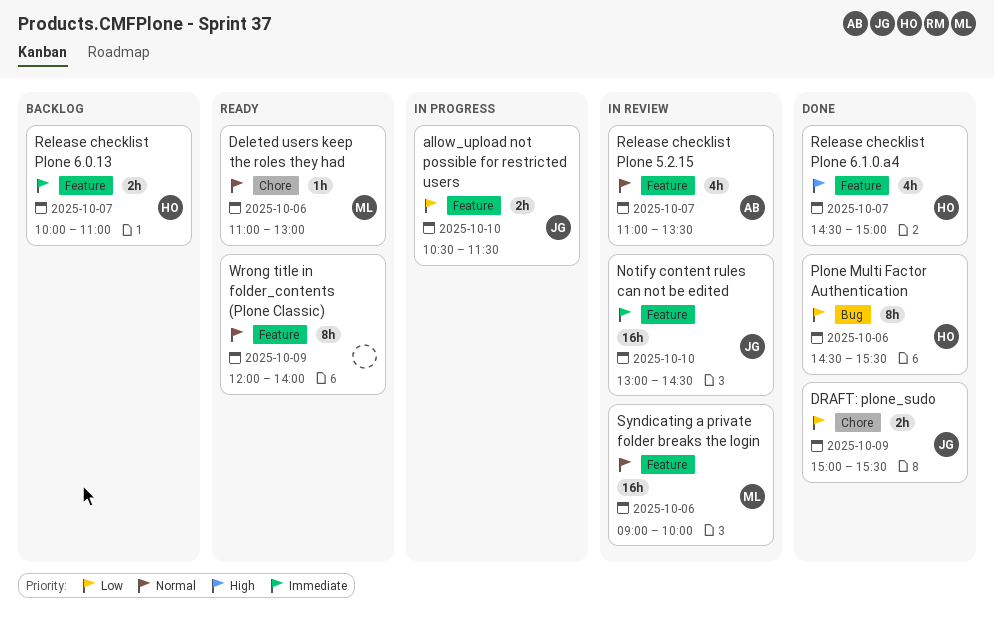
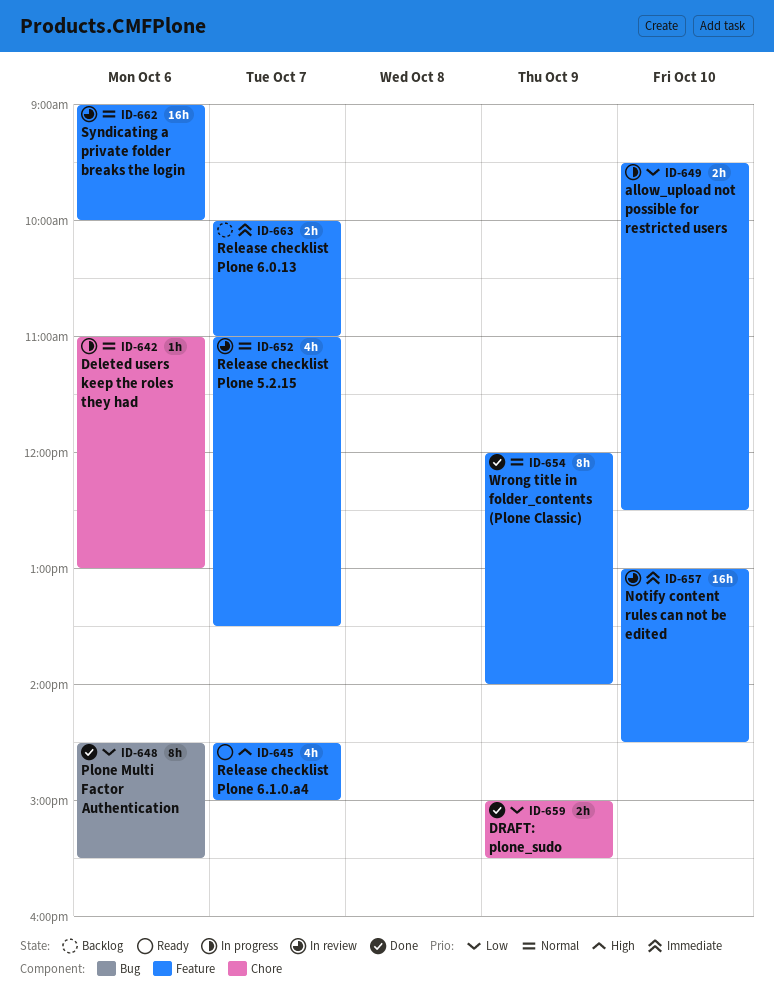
allow_upload not possible for restricted users, begins: 10:30 -> 09:30
allow_upload not possible for restricted users, ends: 11:30 -> 12:30
Deleted users keep the roles they had, status: Ready -> In progress
Release checklist Plone 6.1.0.a4, status: Done -> Ready
Wrong title in folder_contents (Plone Classic), status: Ready -> Done

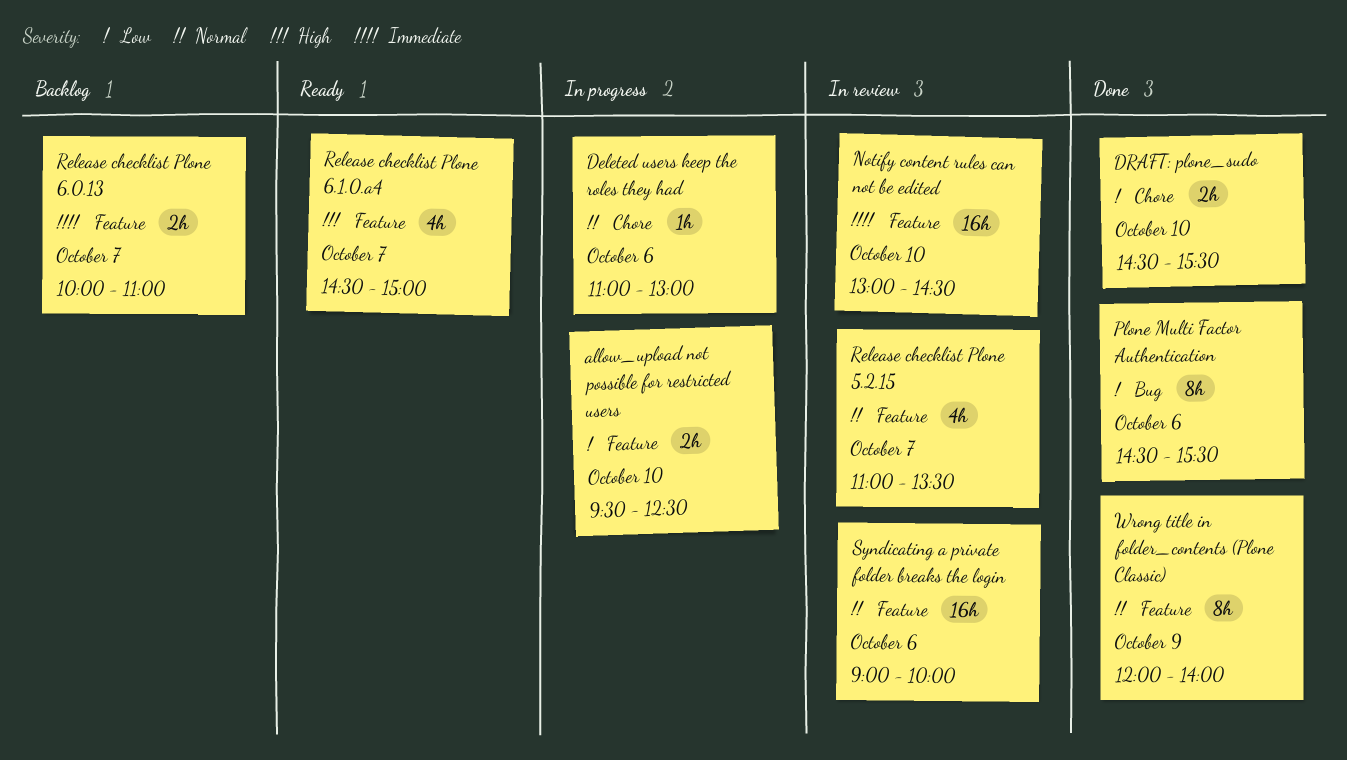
DRAFT: plone_sudo, day: Oct 9 -> Oct 10
DRAFT: plone_sudo, begins: 15:00 -> 14:30

